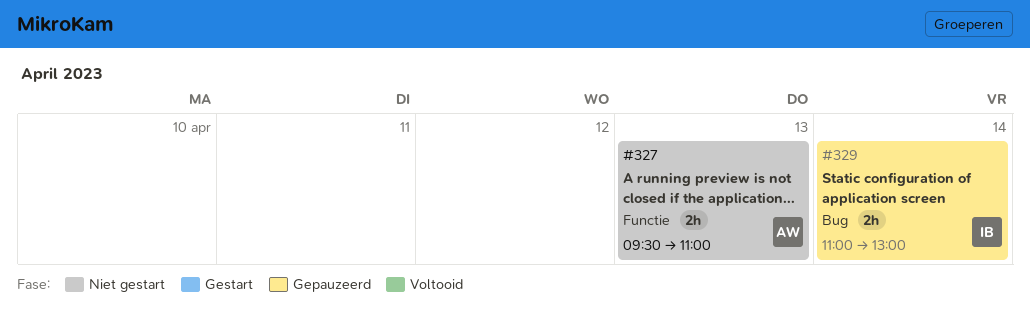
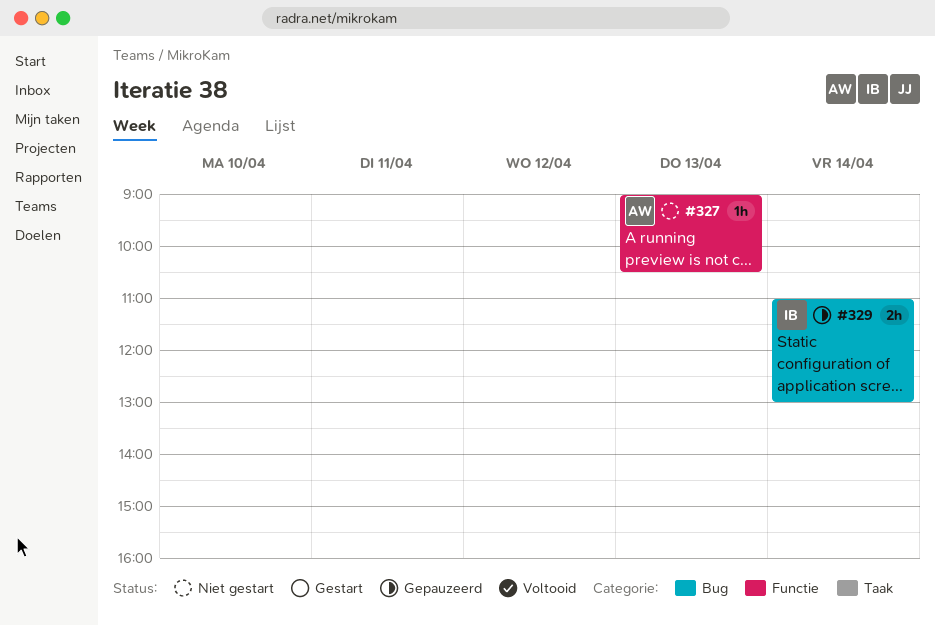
#327, estimate: 2h -> 1h
#327, begins: 09:30 -> 09:00
#327, ends: 11:00 -> 10:30

